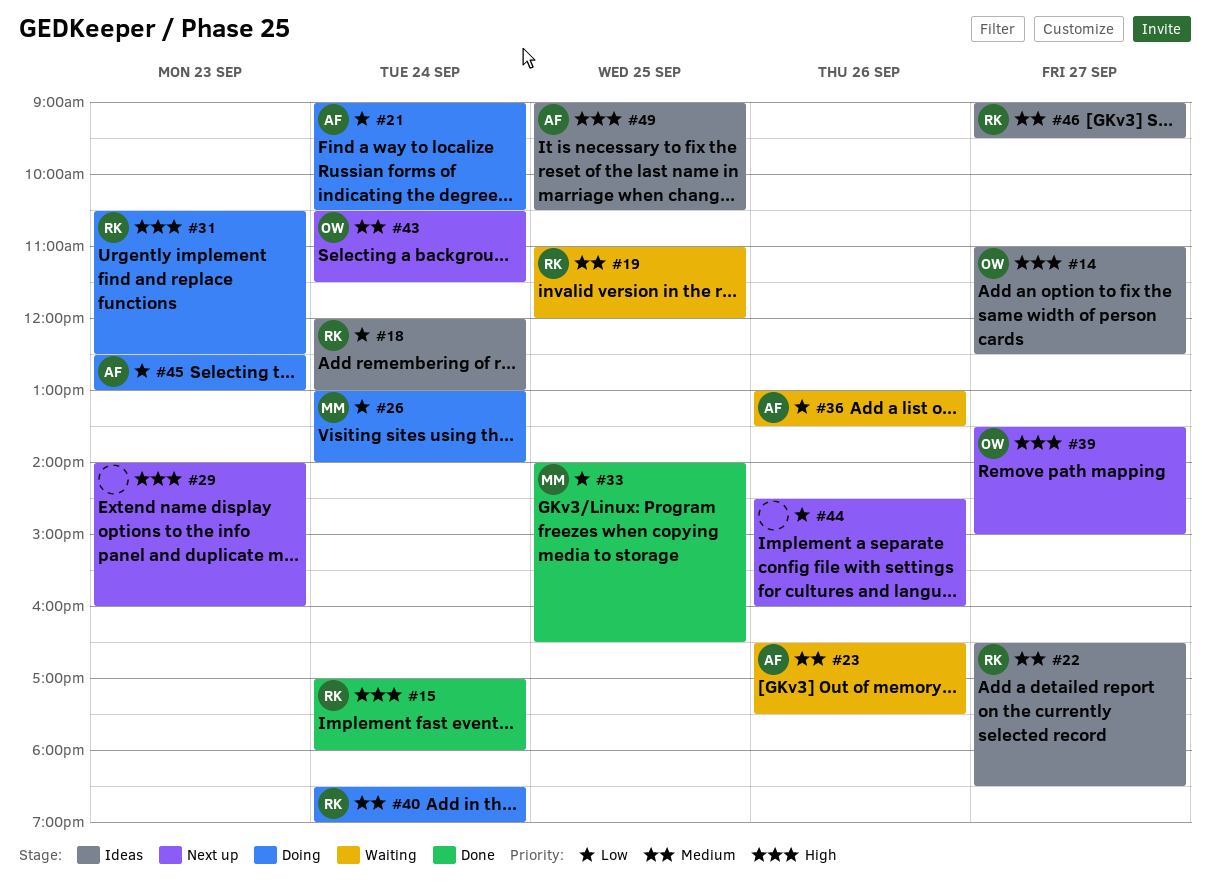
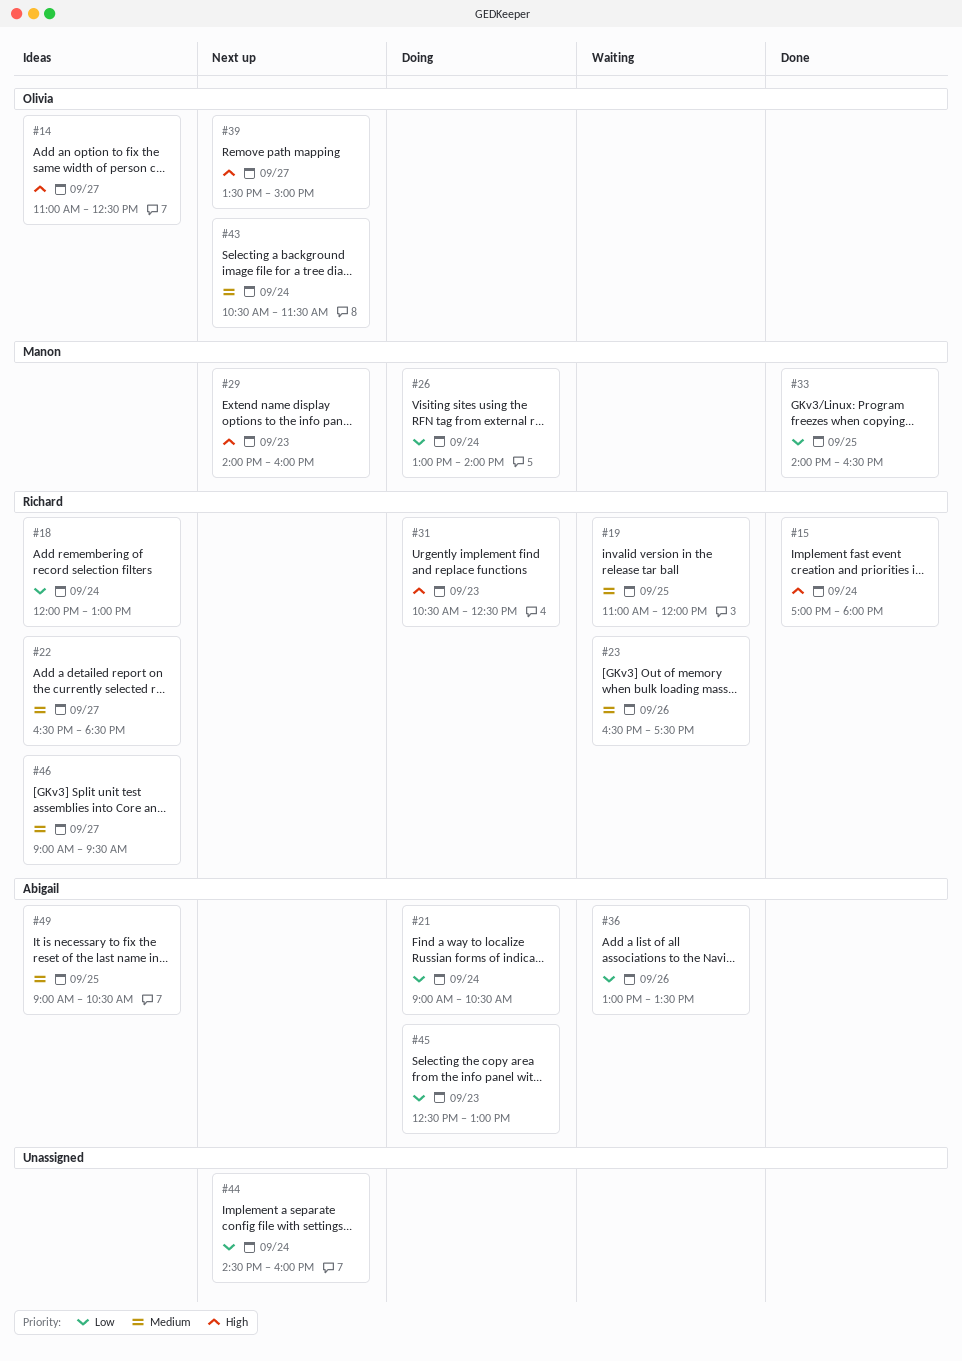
#23, owner: Abigail -> Richard
#29, owner: none -> Manon
#40: present -> none
#44, day: Sep 26 -> Sep 24
#49, priority: High -> Medium

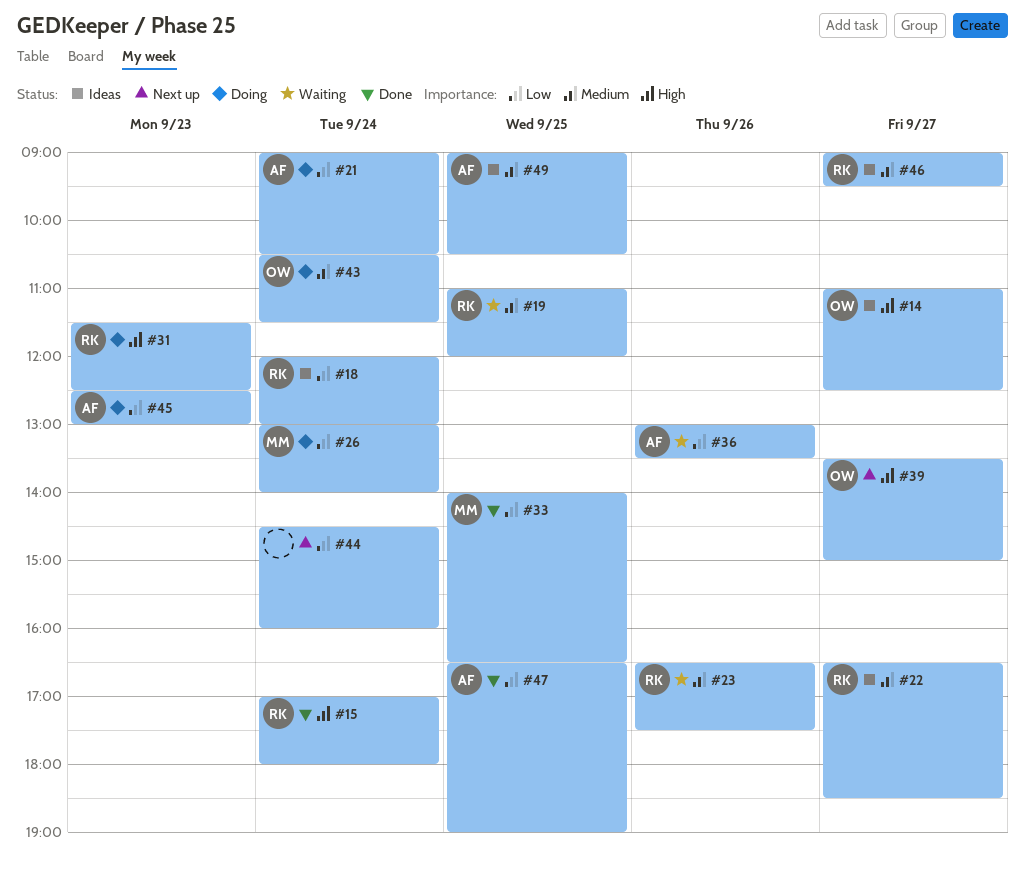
#29: present -> none
#31, begins: 10:30 -> 11:30
#43, status: Next up -> Doing
#47: none -> present

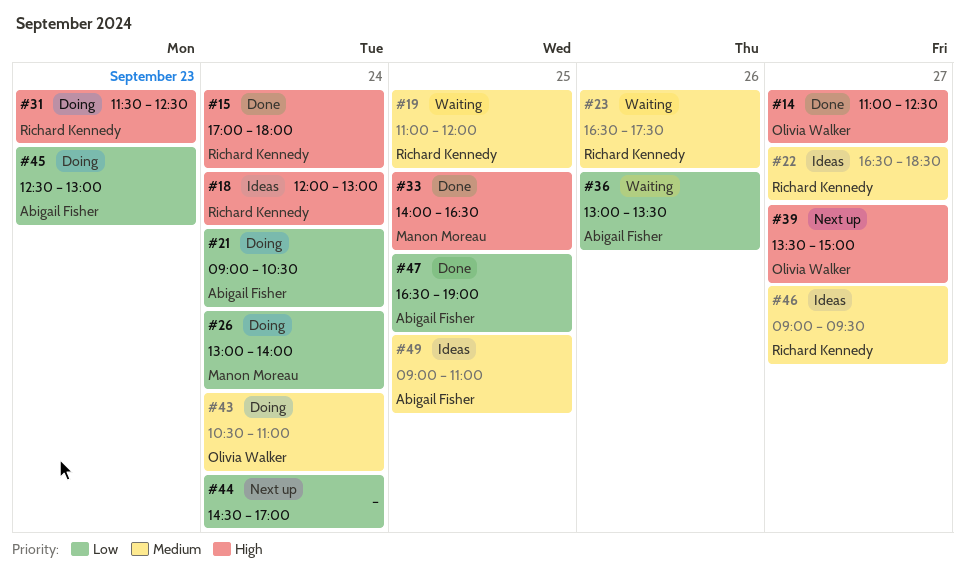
#14, status: Ideas -> Done
#18, priority: Low -> High
#33, priority: Low -> High
#43, ends: 11:30 -> 11:00
#44, ends: 16:00 -> 17:00
#49, ends: 10:30 -> 11:00

